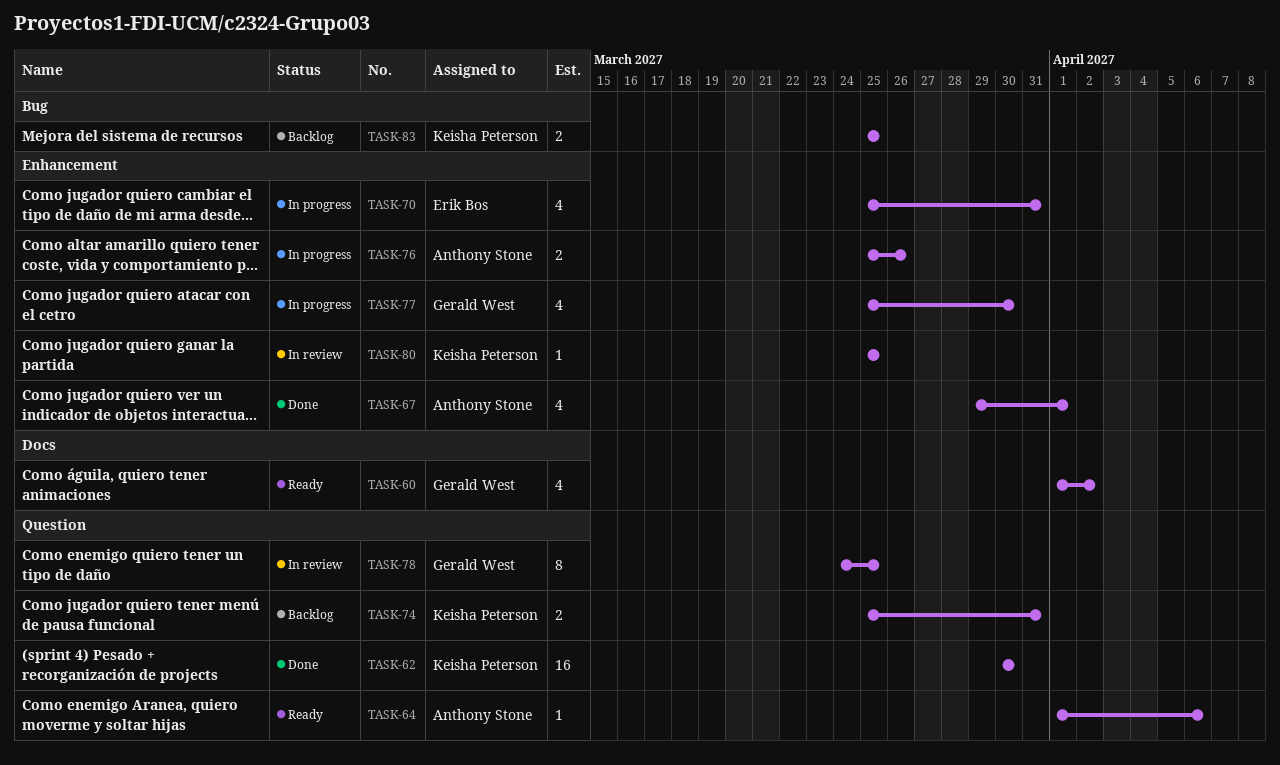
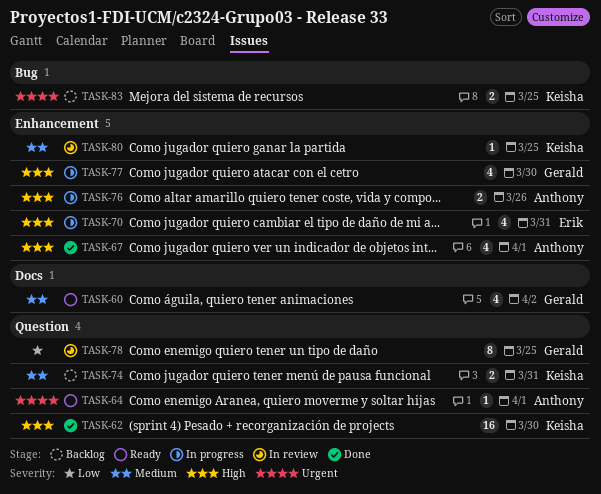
TASK-64, due: Apr 6 -> Apr 1

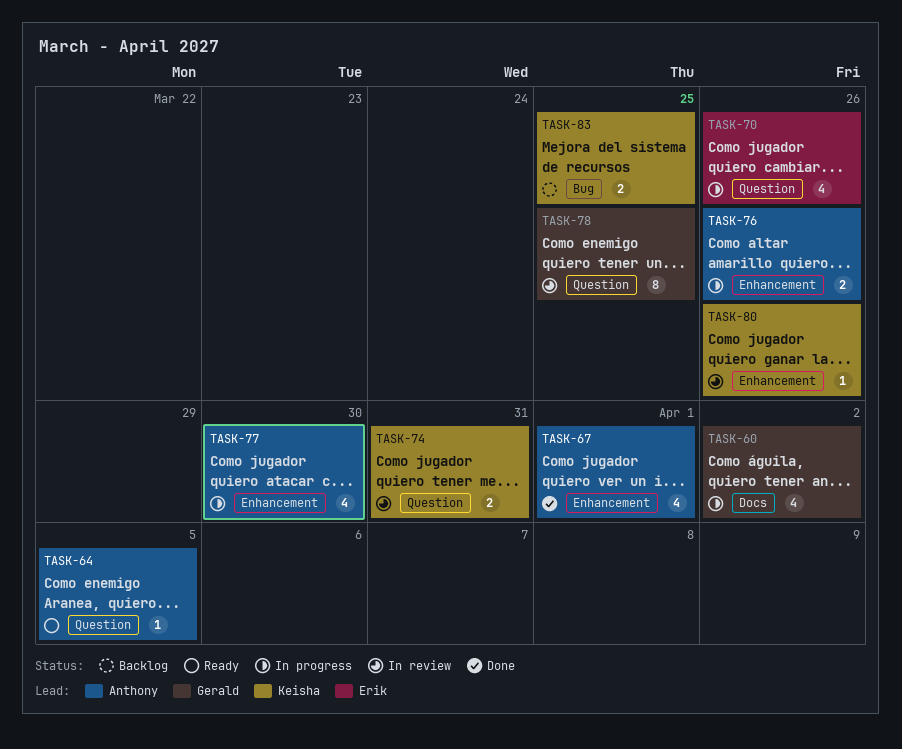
TASK-60, status: Ready -> In progress
TASK-62: present -> none
TASK-64, due: Apr 1 -> Apr 5
TASK-70, label: Enhancement -> Question
TASK-70, due: Mar 31 -> Mar 26
TASK-74, status: Backlog -> In review
TASK-77, owner: Gerald -> Anthony
TASK-80, due: Mar 25 -> Mar 26

